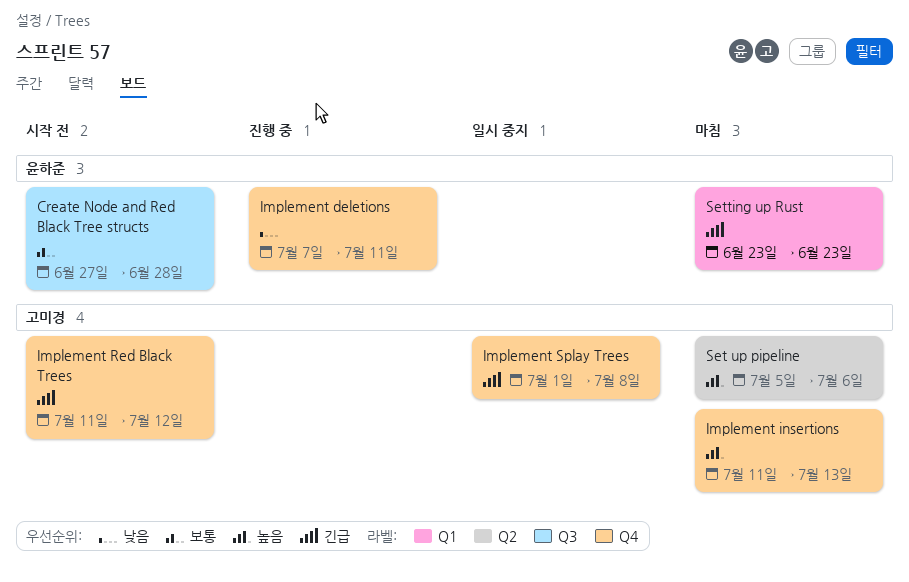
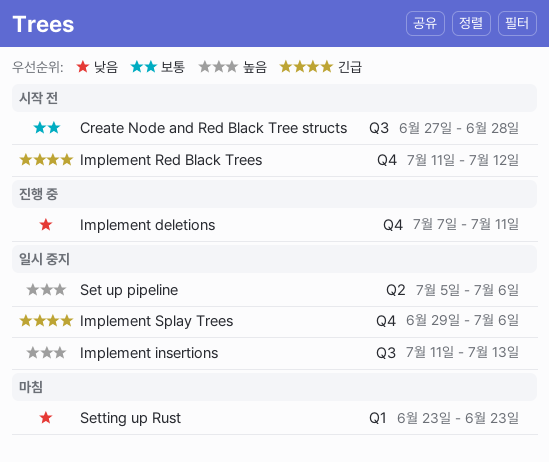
Implement insertions, status: 마침 -> 일시 중지
Implement insertions, label: Q4 -> Q3
Implement Splay Trees, start: Jul 1 -> Jun 29
Implement Splay Trees, due: Jul 8 -> Jul 6
Set up pipeline, status: 마침 -> 일시 중지
Setting up Rust, priority: 긴급 -> 낮음

